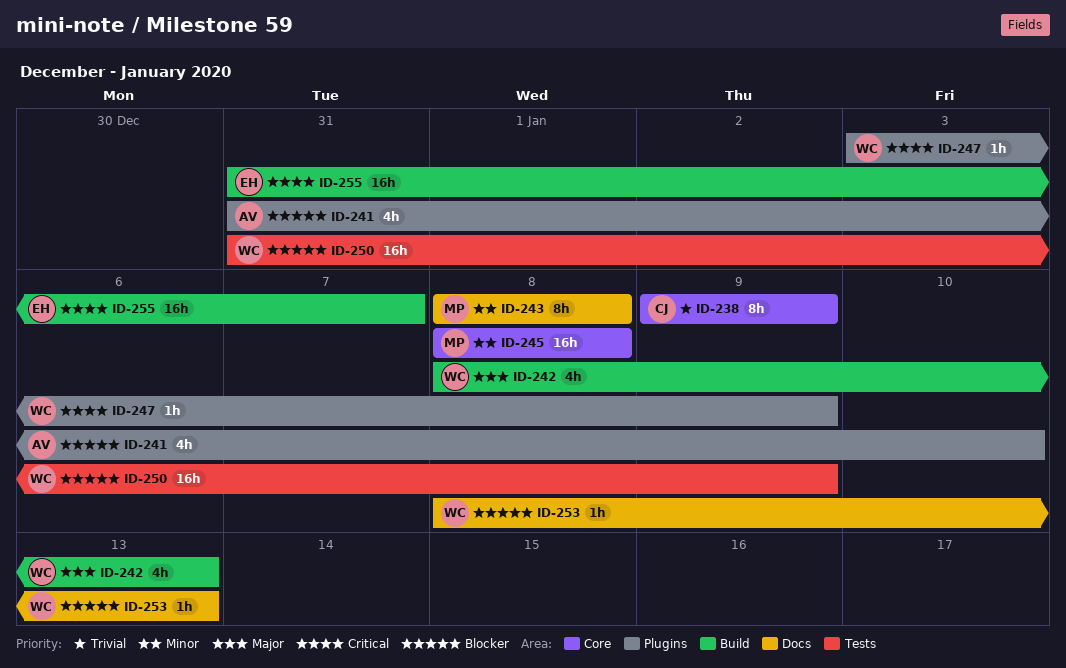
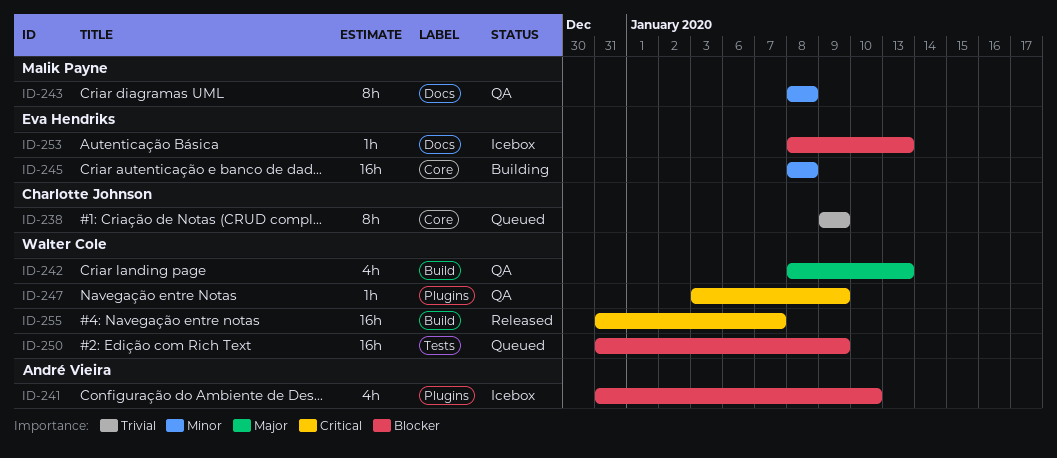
ID-245, owner: Malik Payne -> Eva Hendriks
ID-253, owner: Walter Cole -> Eva Hendriks
ID-255, owner: Eva Hendriks -> Walter Cole

